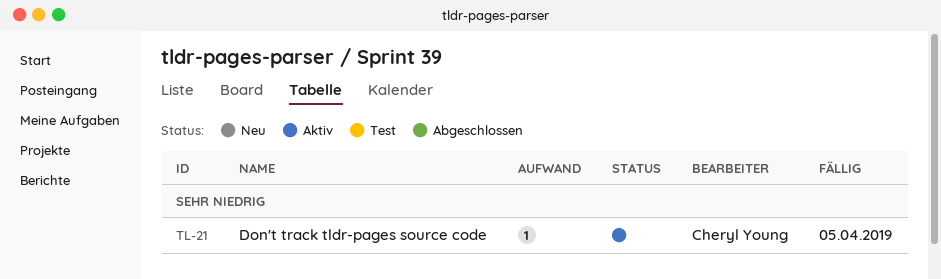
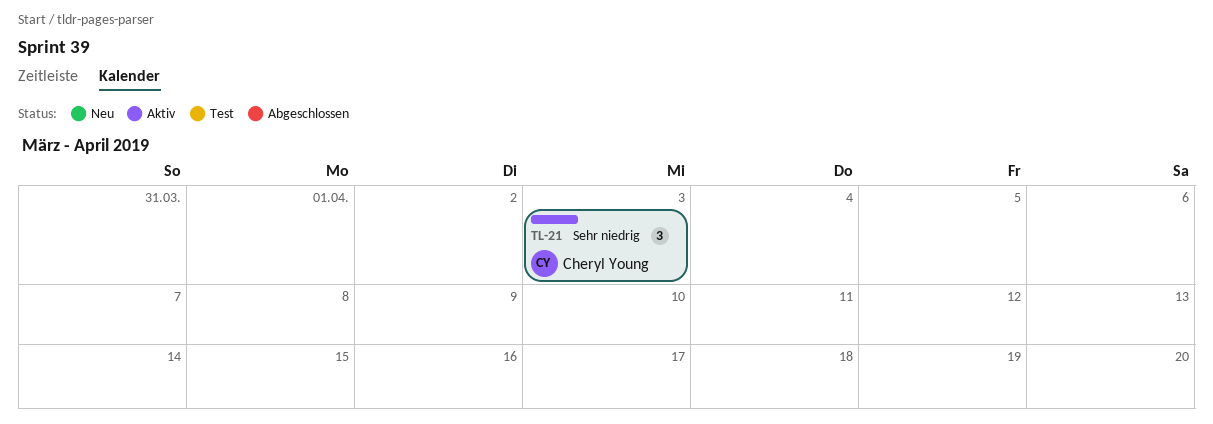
TL-21, estimate: 1 -> 3
TL-21, due: Apr 5 -> Apr 3

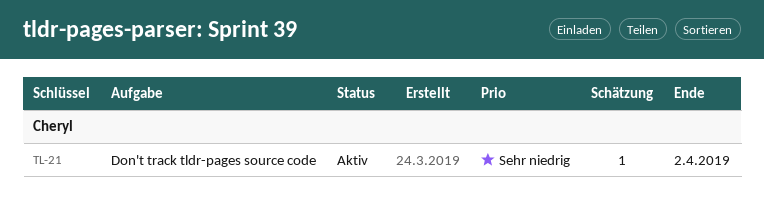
TL-21, estimate: 3 -> 1
TL-21, due: Apr 3 -> Apr 2

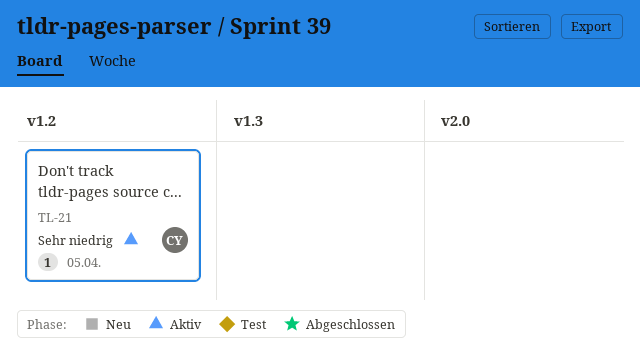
TL-21, due: Apr 2 -> Apr 5

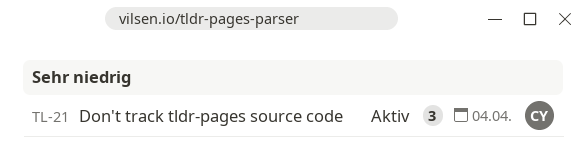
TL-21, estimate: 1 -> 3
TL-21, due: Apr 5 -> Apr 4

